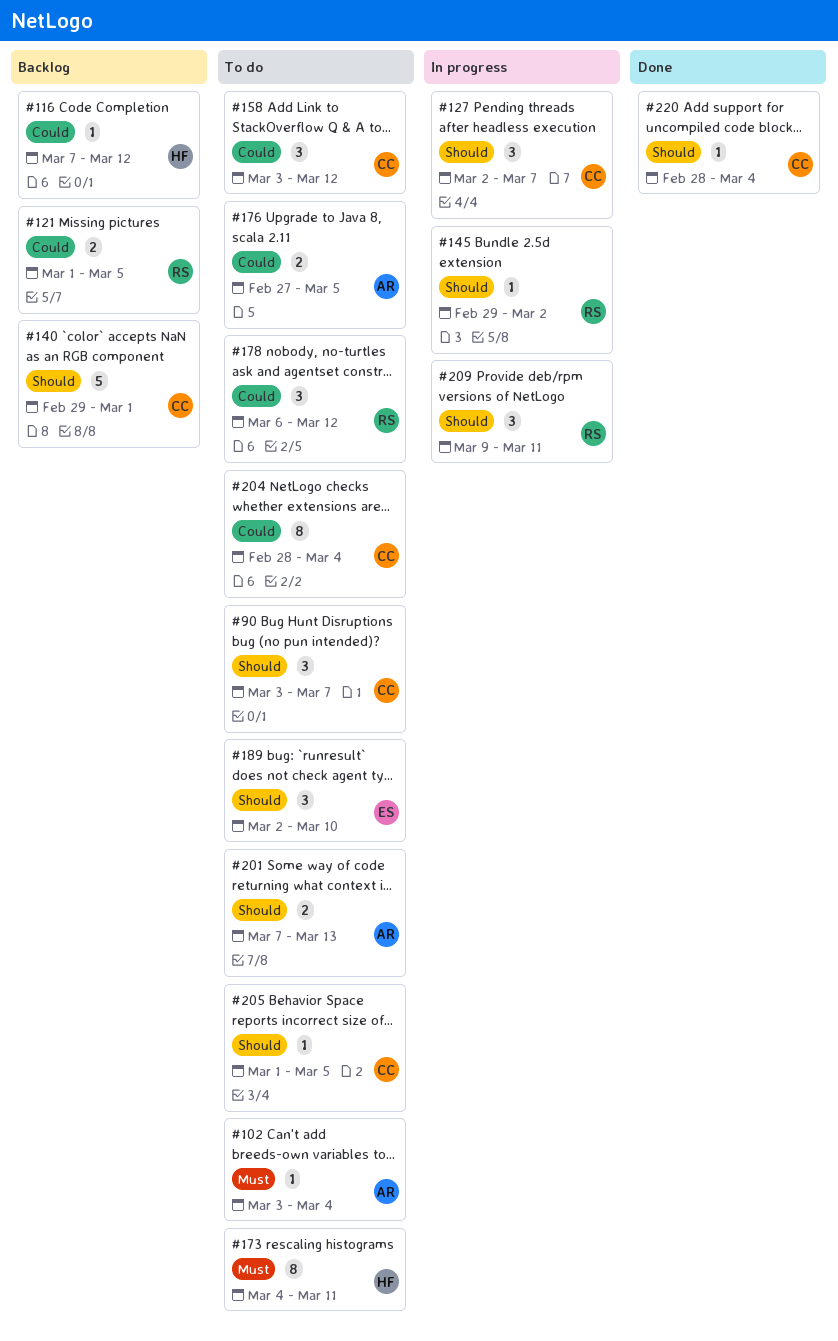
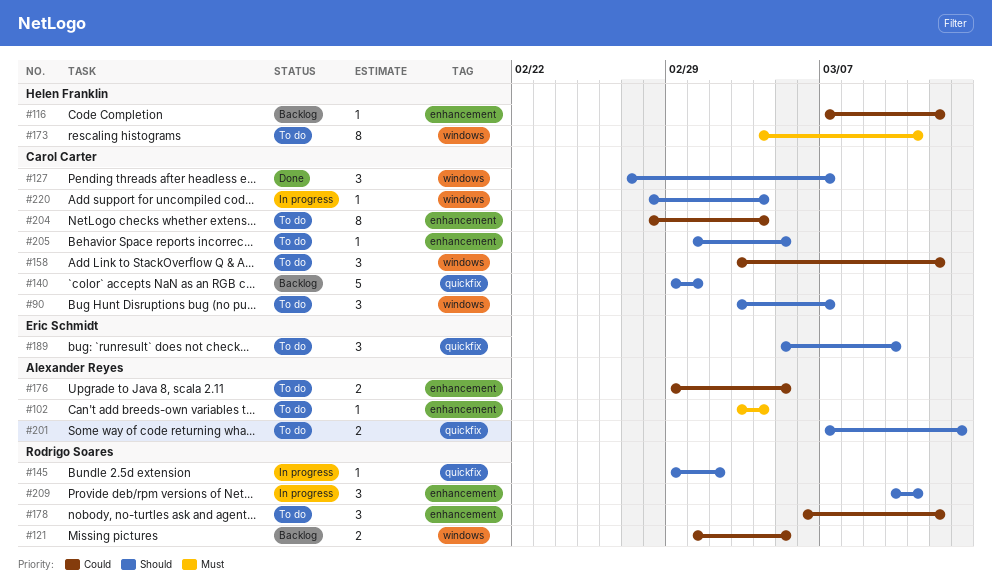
#127, status: In progress -> Done
#127, start: Mar 2 -> Feb 27
#176, start: Feb 27 -> Feb 29
#189, start: Mar 2 -> Mar 5
#209, start: Mar 9 -> Mar 10
#220, status: Done -> In progress

